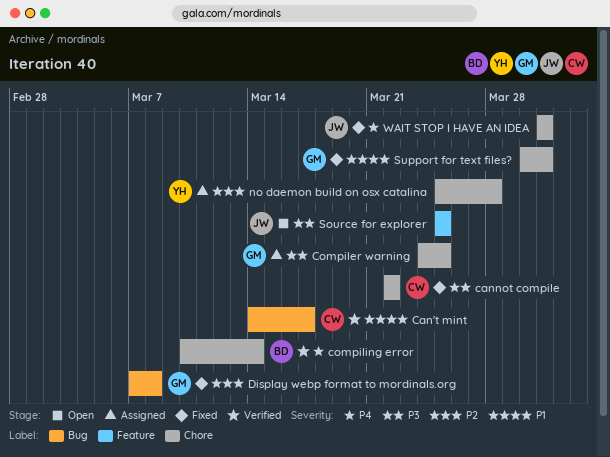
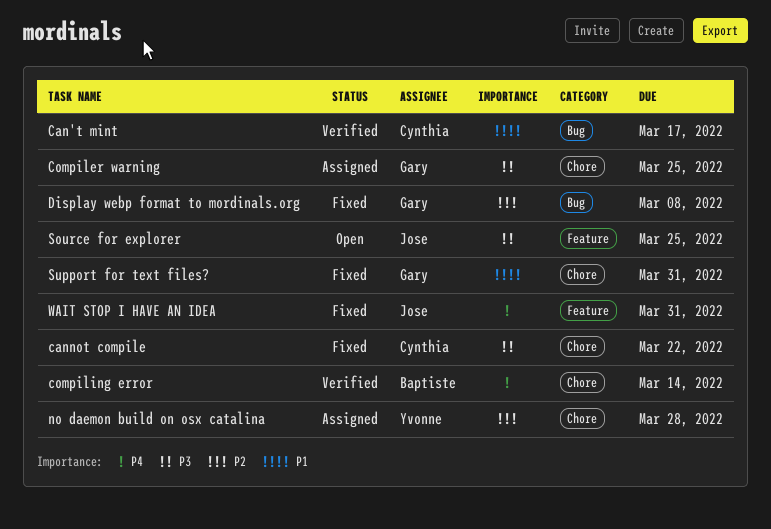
WAIT STOP I HAVE AN IDEA, label: Chore -> Feature

